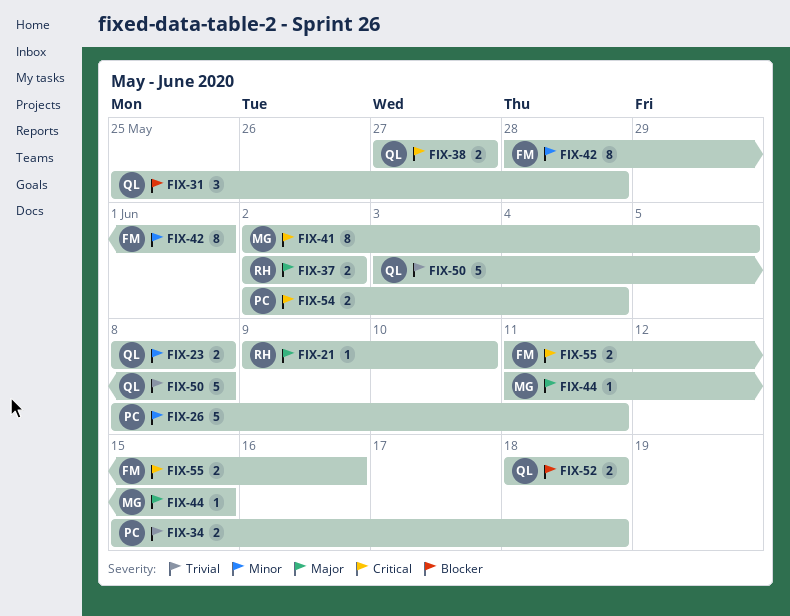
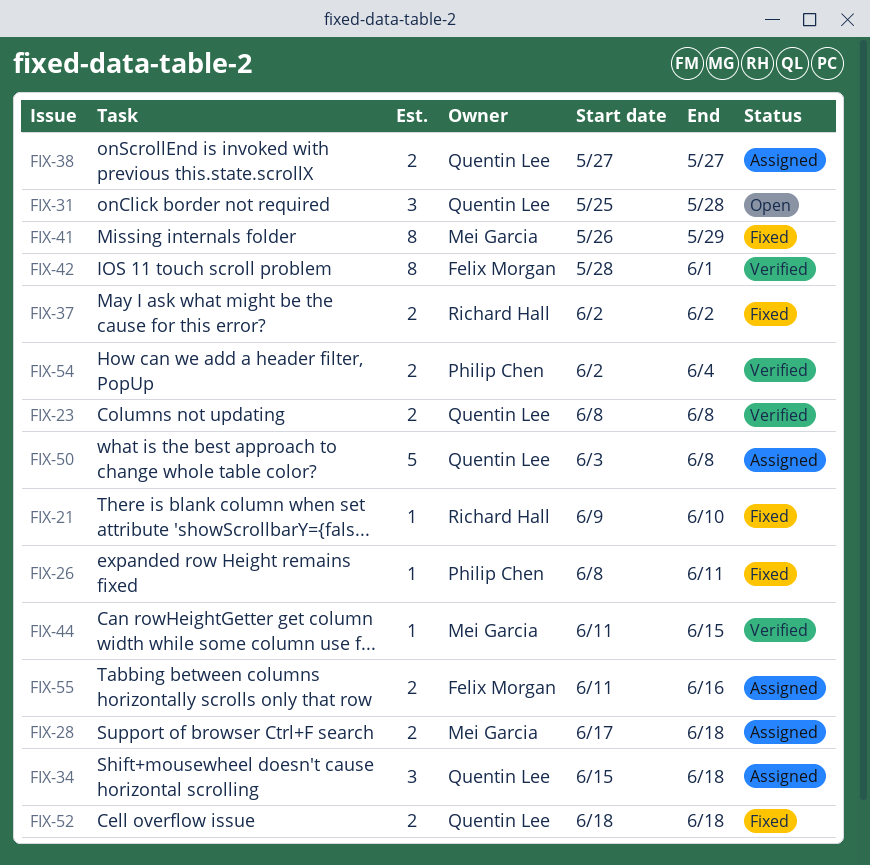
FIX-26, estimate: 5 -> 1
FIX-28: none -> present
FIX-34, owner: Philip Chen -> Quentin Lee
FIX-34, estimate: 2 -> 3
FIX-41, start: Jun 2 -> May 26
FIX-41, due: Jun 5 -> May 29

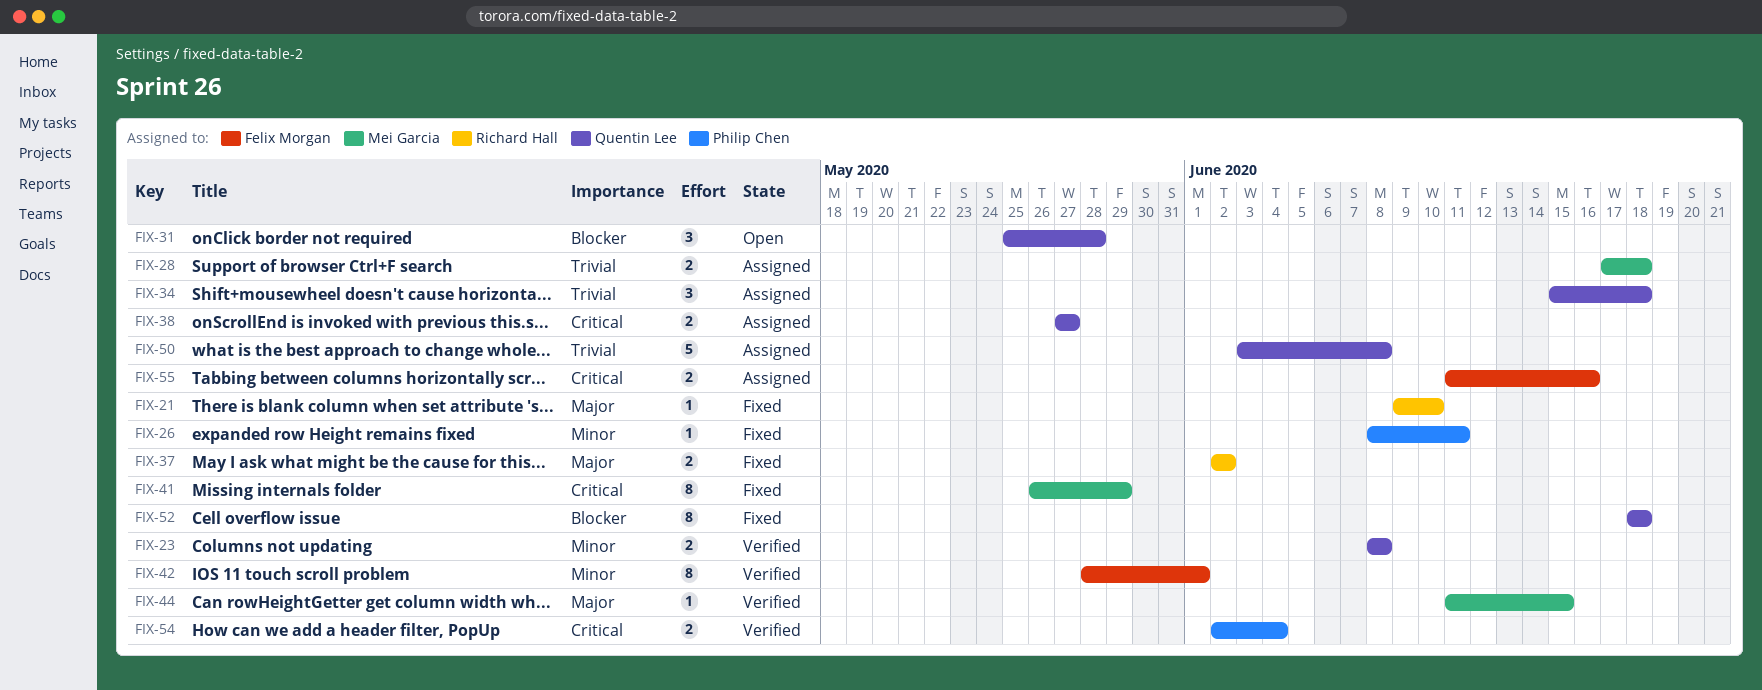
FIX-52, estimate: 2 -> 8

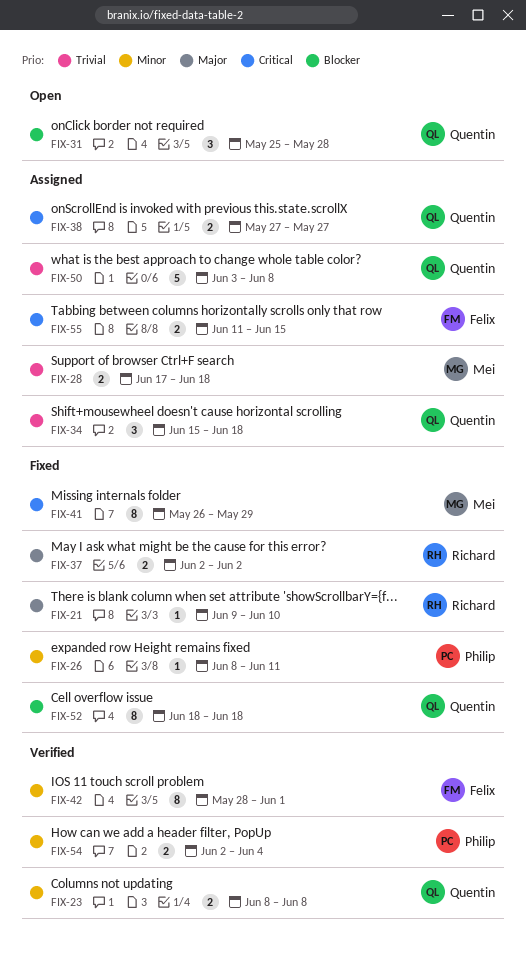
FIX-44: present -> none
FIX-54, priority: Critical -> Minor
FIX-55, due: Jun 16 -> Jun 15

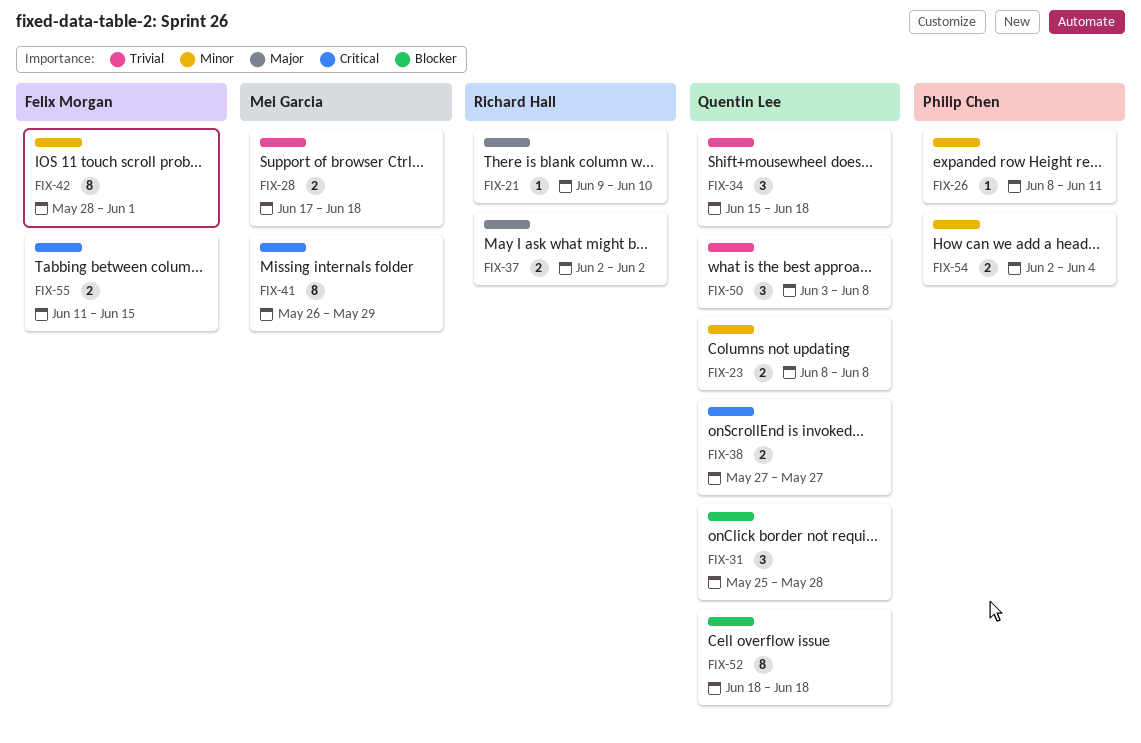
FIX-50, estimate: 5 -> 3

